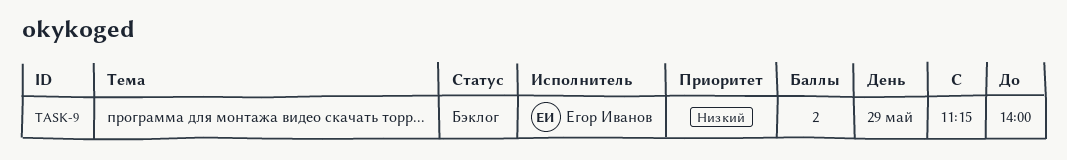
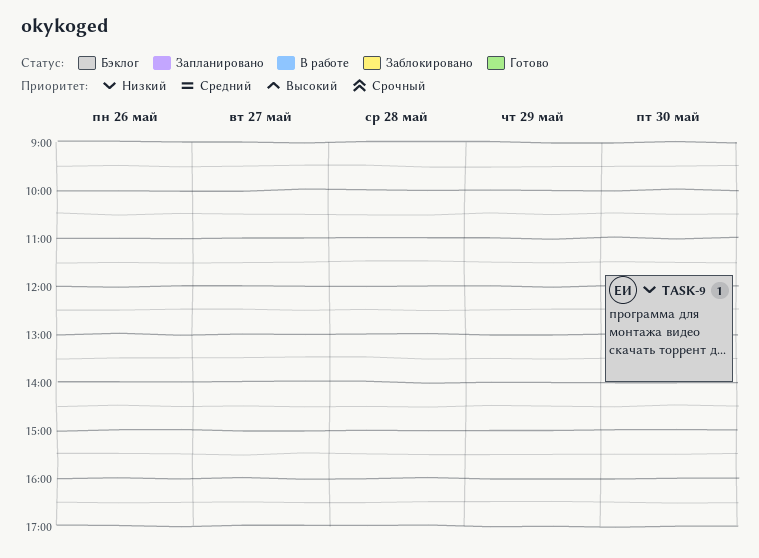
TASK-9, estimate: 2 -> 1
TASK-9, day: May 29 -> May 30
TASK-9, begins: 11:15 -> 11:45

